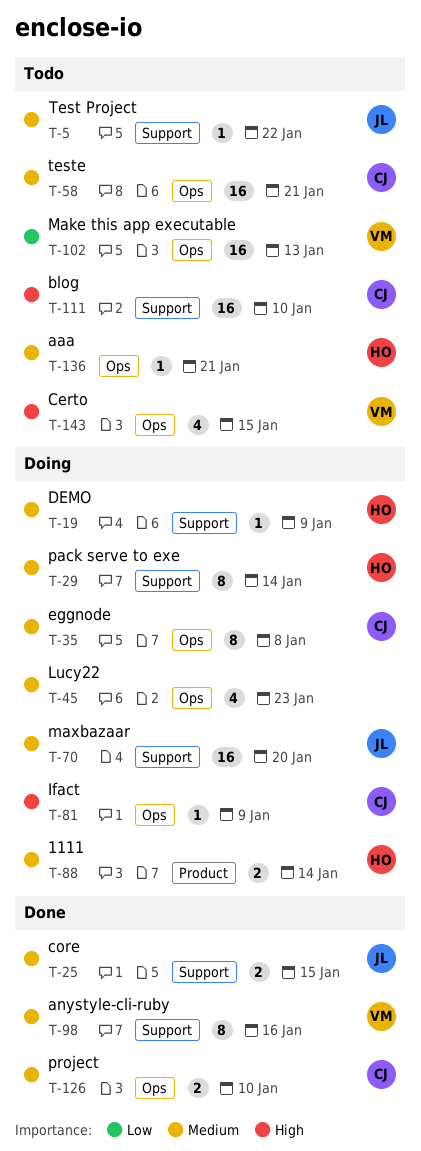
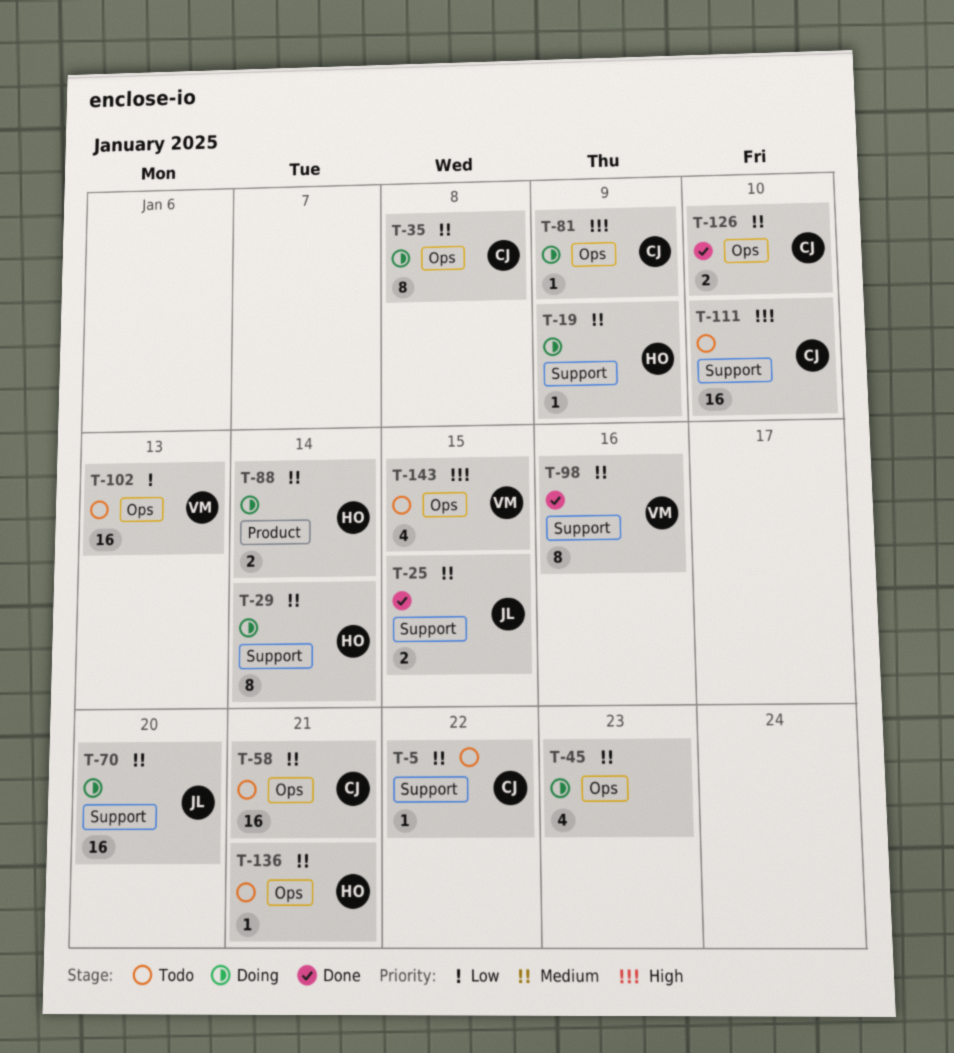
T-5, owner: JL -> CJ

